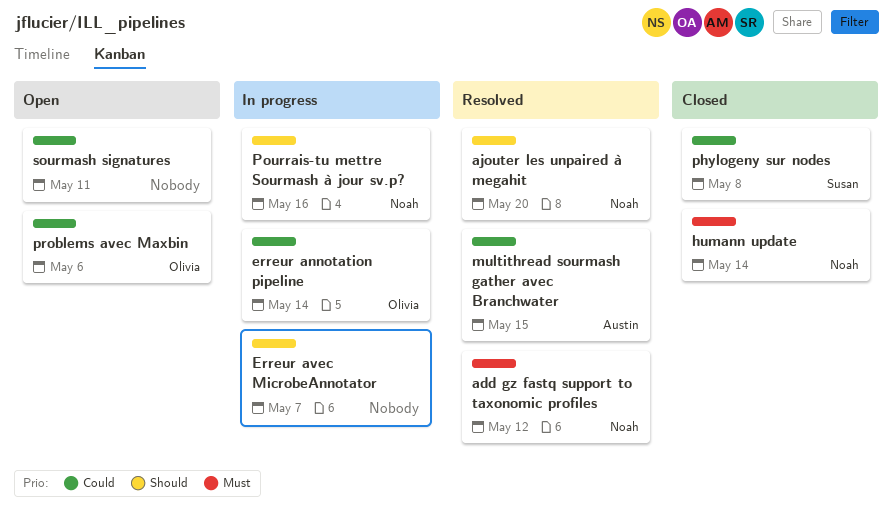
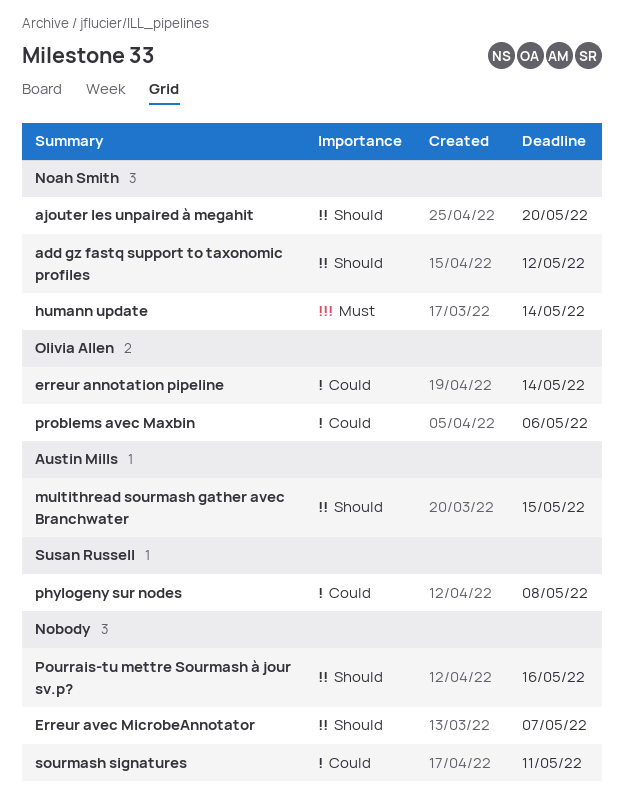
add gz fastq support to taxonomic profiles, priority: Must -> Should
multithread sourmash gather avec Branchwater, priority: Could -> Should
Pourrais-tu mettre Sourmash à jour sv.p?, owner: Noah Smith -> none

